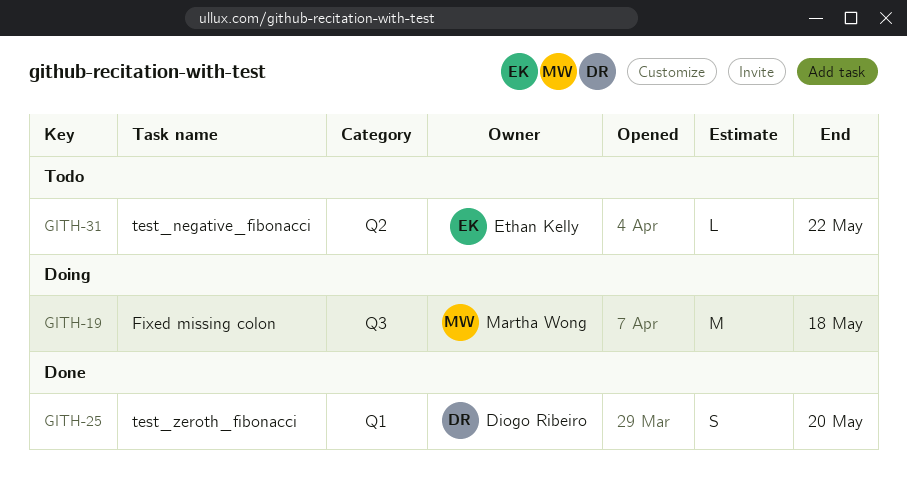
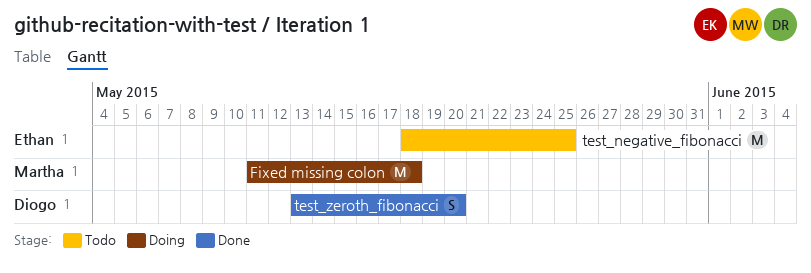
test_negative_fibonacci, estimate: L -> M
test_negative_fibonacci, due: May 22 -> May 25

